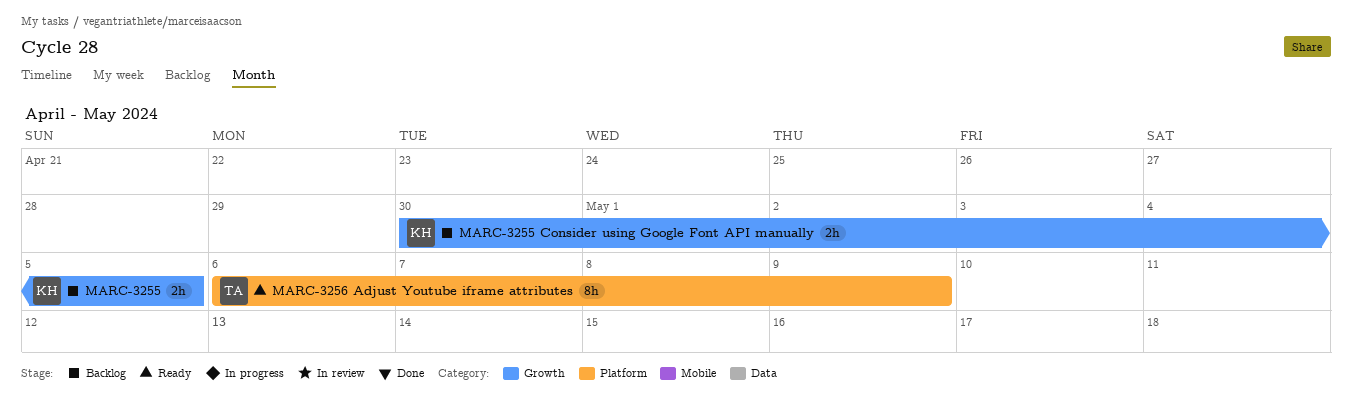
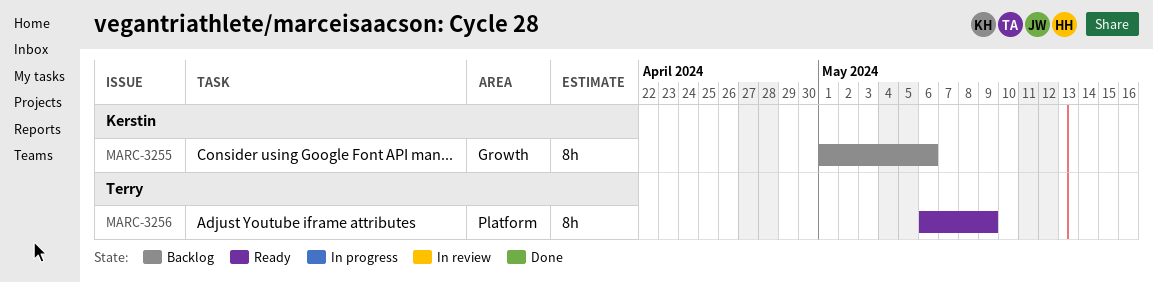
MARC-3255, estimate: 2h -> 8h
MARC-3255, start: Apr 30 -> May 1
MARC-3255, due: May 5 -> May 6

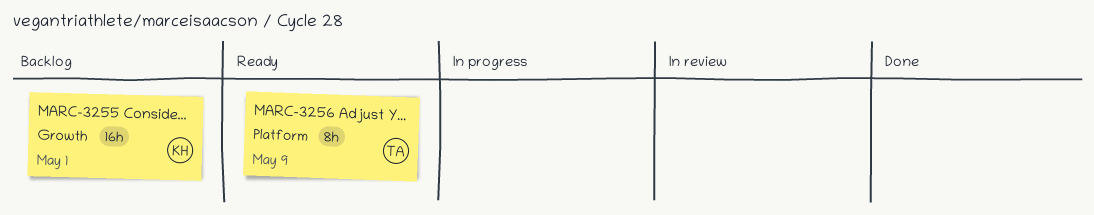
MARC-3255, estimate: 8h -> 16h
MARC-3255, due: May 6 -> May 1

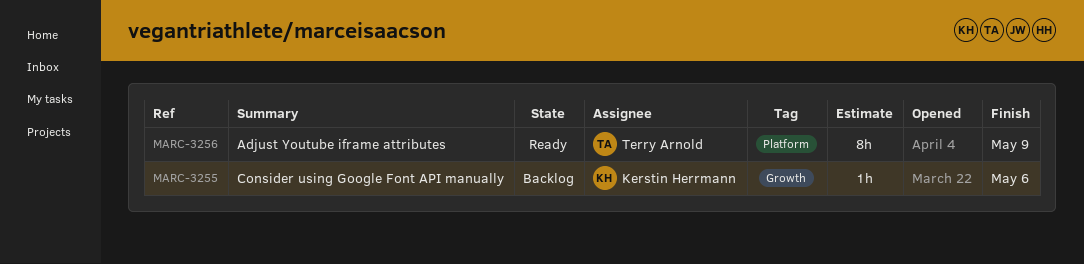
MARC-3255, estimate: 16h -> 1h
MARC-3255, due: May 1 -> May 6

